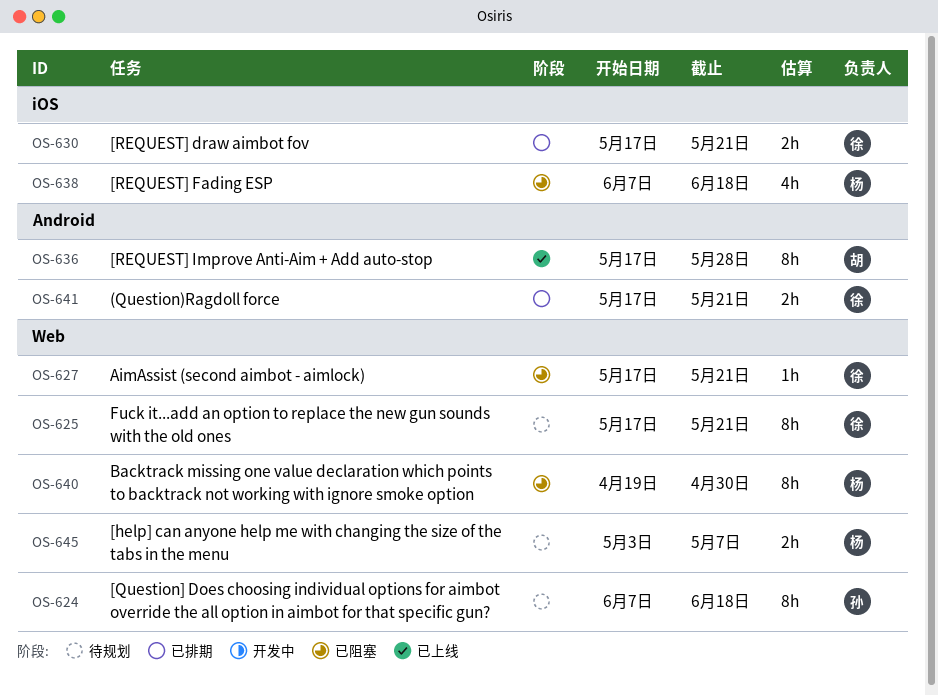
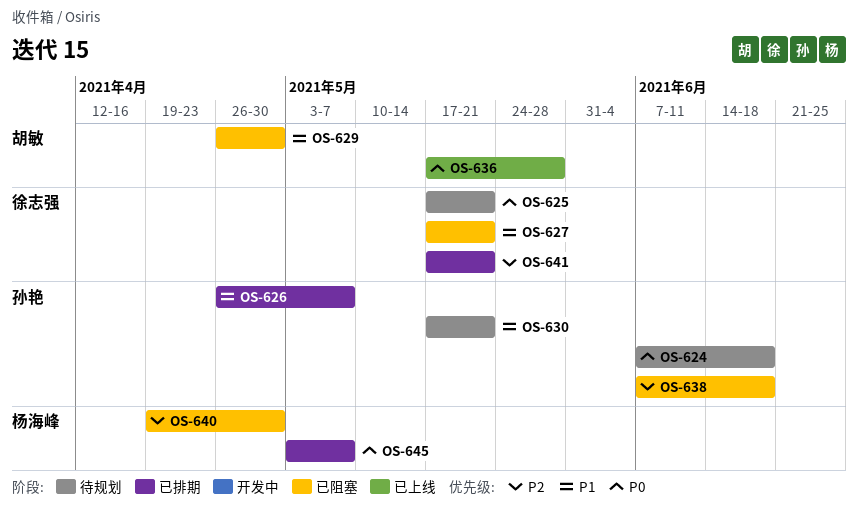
OS-626: none -> present
OS-629: none -> present
OS-630, status: 已排期 -> 待规划
OS-630, owner: 徐志强 -> 孙艳
OS-638, owner: 杨海峰 -> 孙艳
OS-645, status: 待规划 -> 已排期

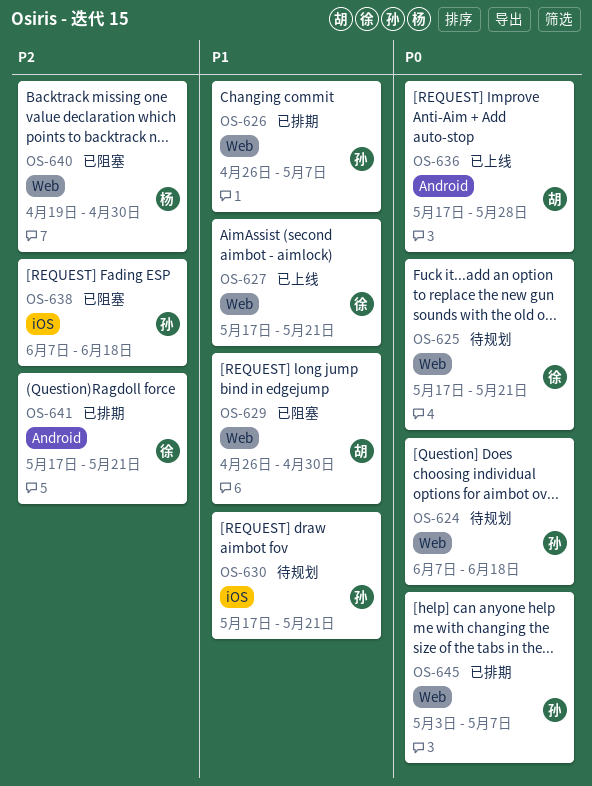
OS-627, status: 已阻塞 -> 已上线
OS-645, owner: 杨海峰 -> 孙艳

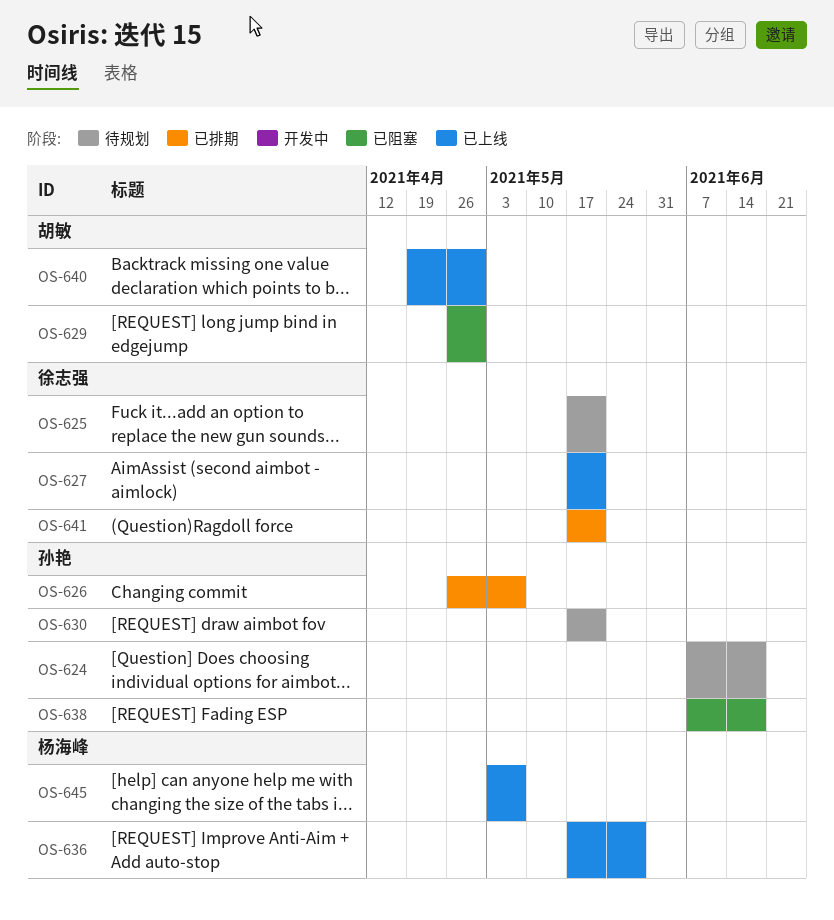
OS-636, owner: 胡敏 -> 杨海峰
OS-640, status: 已阻塞 -> 已上线
OS-640, owner: 杨海峰 -> 胡敏
OS-645, status: 已排期 -> 已上线
OS-645, owner: 孙艳 -> 杨海峰

